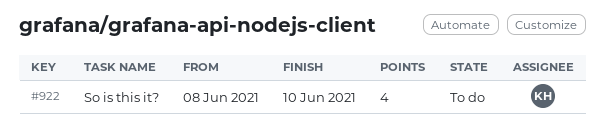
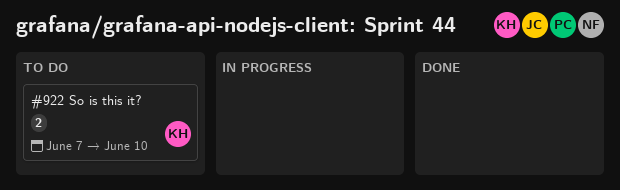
#922, estimate: 4 -> 2
#922, start: Jun 8 -> Jun 7

